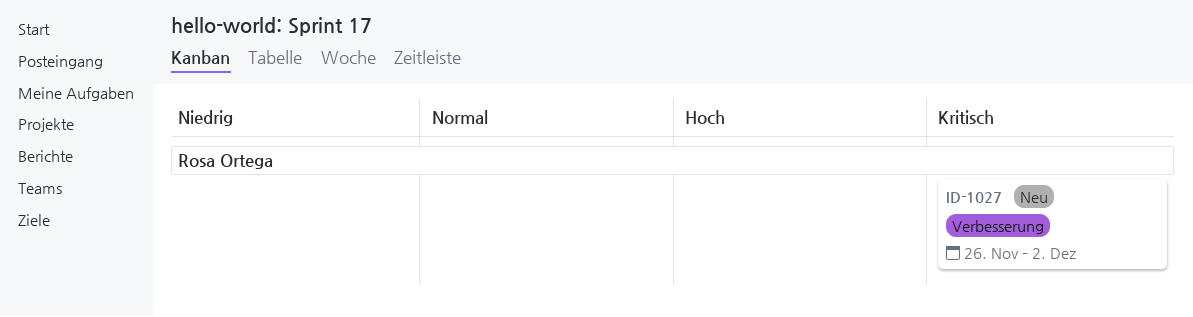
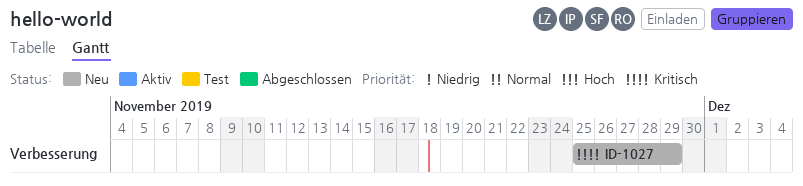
ID-1027, start: Nov 26 -> Nov 25
ID-1027, due: Dec 2 -> Nov 29

